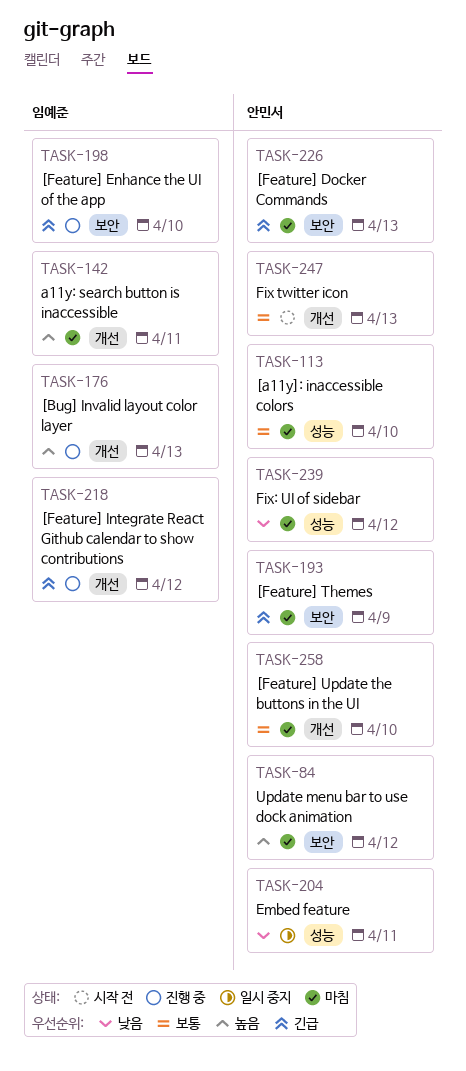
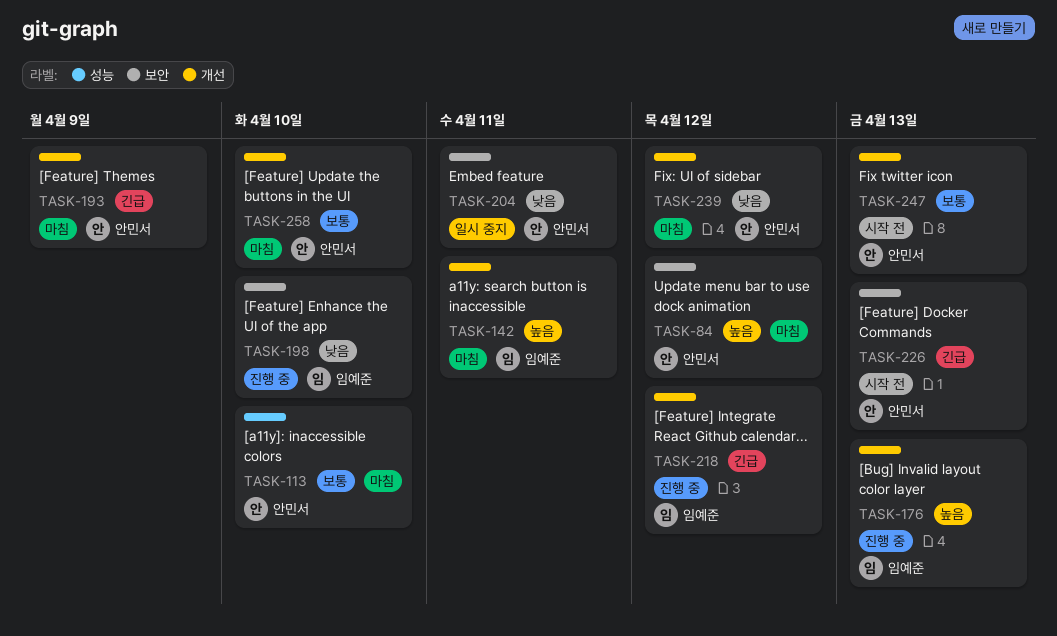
TASK-193, label: 보안 -> 개선
TASK-198, priority: 긴급 -> 낮음
TASK-204, label: 성능 -> 보안
TASK-226, status: 마침 -> 시작 전
TASK-239, label: 성능 -> 개선

